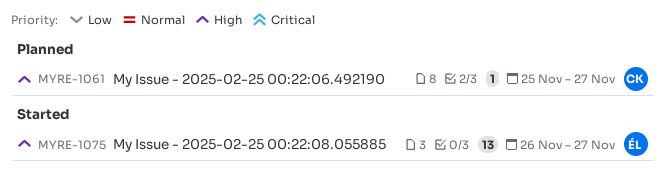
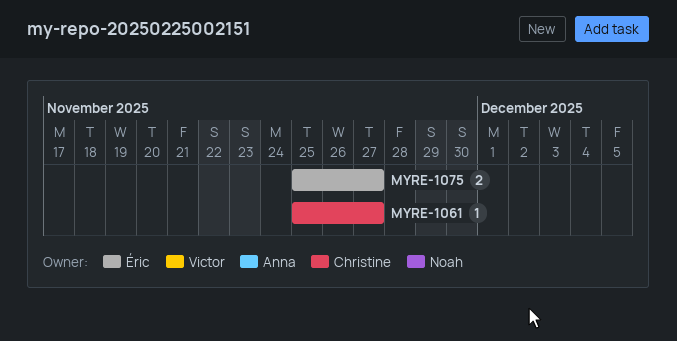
MYRE-1075, estimate: 13 -> 2
MYRE-1075, start: Nov 26 -> Nov 25

